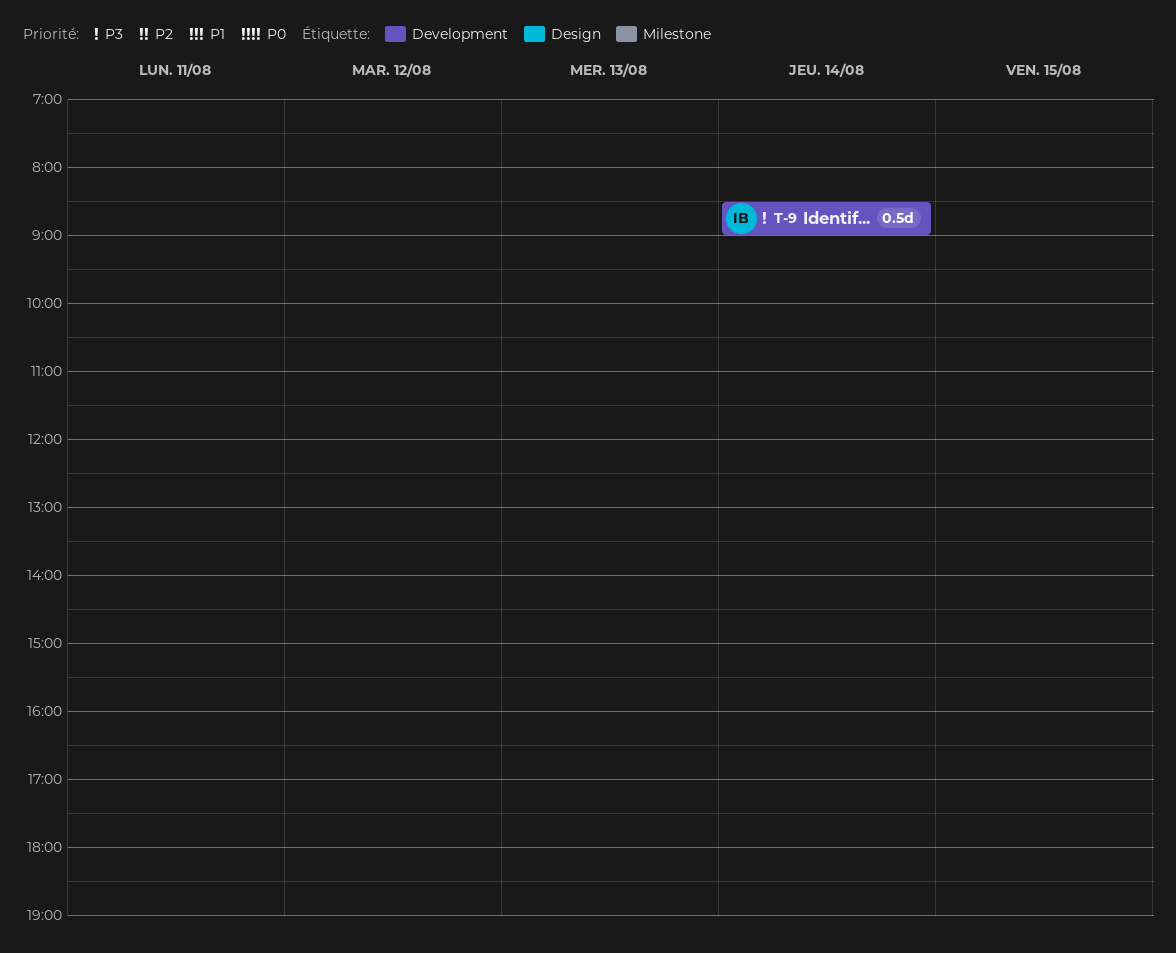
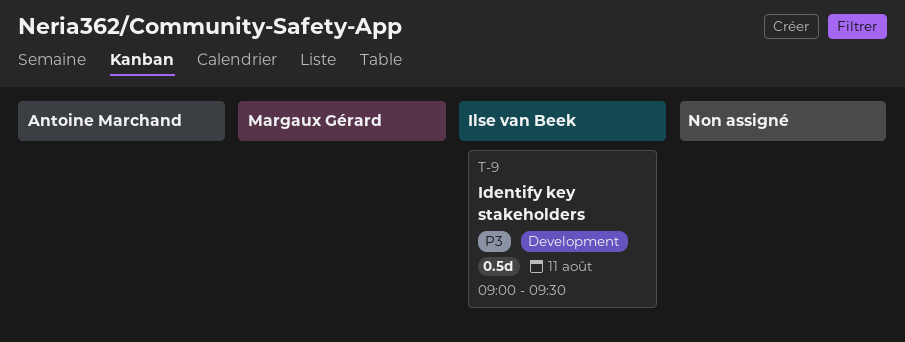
T-9, day: Aug 14 -> Aug 11
T-9, begins: 08:30 -> 09:00
T-9, ends: 09:00 -> 09:30

